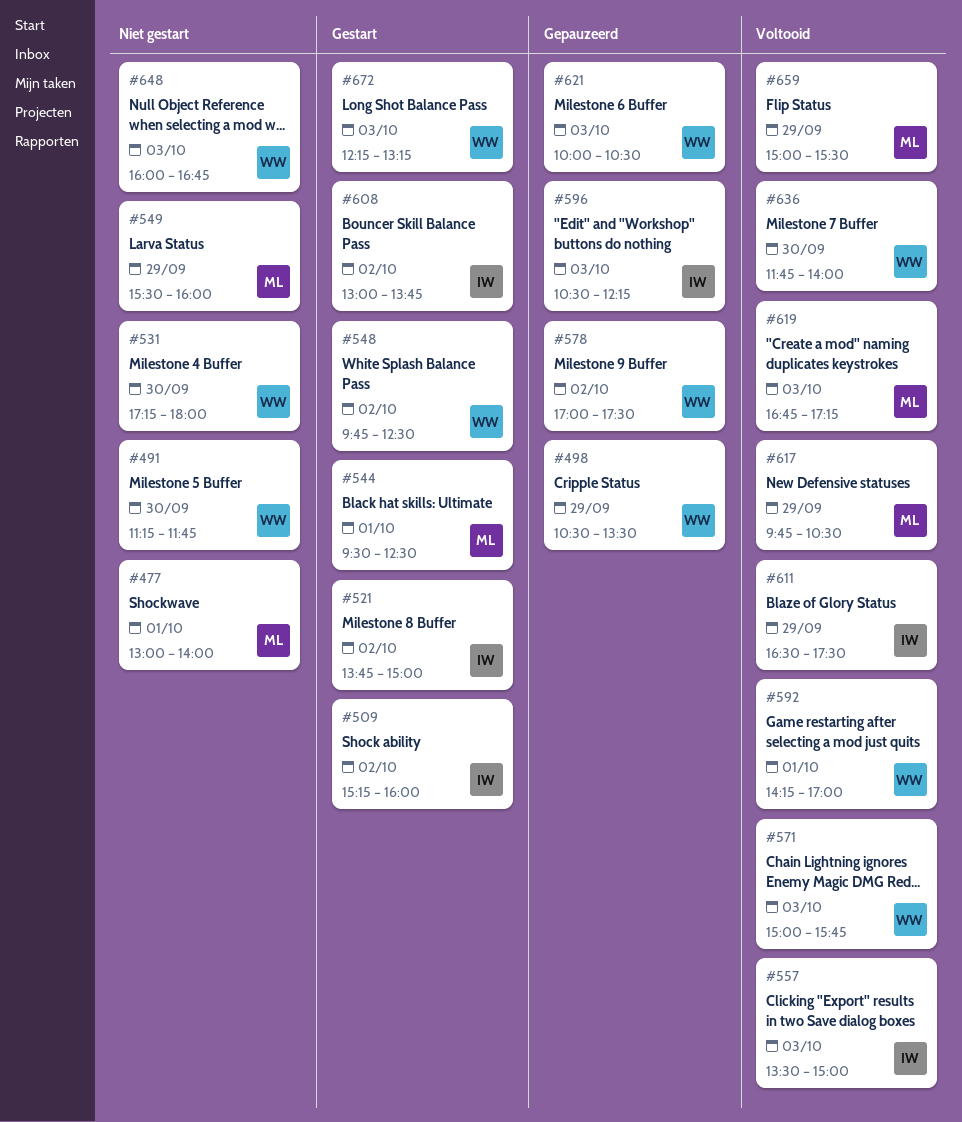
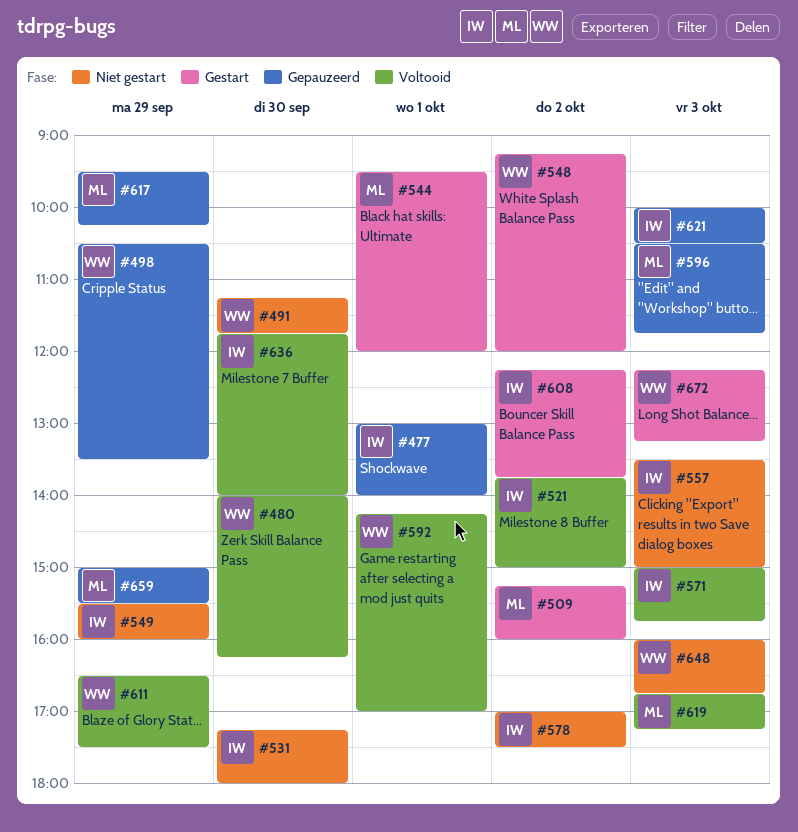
#477, status: Niet gestart -> Gepauzeerd
#477, owner: ML -> IW
#480: none -> present
#509, owner: IW -> ML
#521, status: Gestart -> Voltooid
#531, owner: WW -> IW
#544, ends: 12:30 -> 12:00
#548, begins: 09:45 -> 09:15
#548, ends: 12:30 -> 12:00
#549, owner: ML -> IW
#557, status: Voltooid -> Niet gestart
#571, owner: WW -> IW
#578, status: Gepauzeerd -> Niet gestart
#578, owner: WW -> IW
#596, owner: IW -> ML
#596, ends: 12:15 -> 11:45
#608, begins: 13:00 -> 12:15
#611, owner: IW -> WW
#617, status: Voltooid -> Gepauzeerd
#617, begins: 09:45 -> 09:30
#617, ends: 10:30 -> 10:15
#621, owner: WW -> IW
#636, owner: WW -> IW
#659, status: Voltooid -> Gepauzeerd

